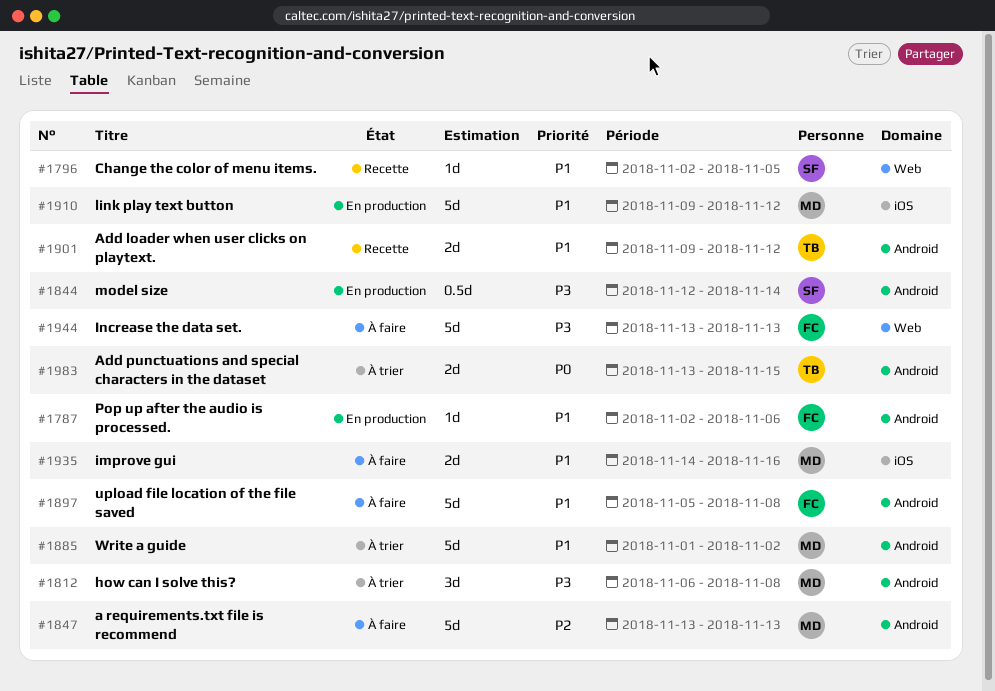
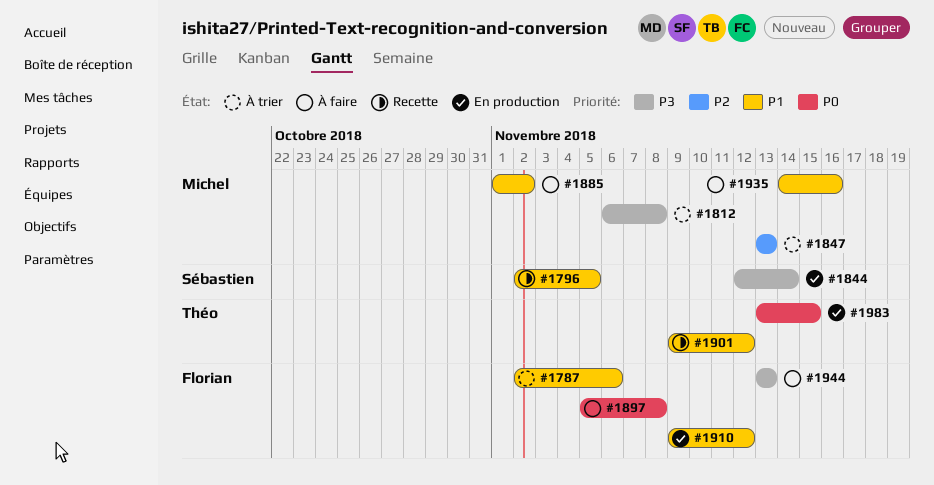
#1787, status: En production -> À trier
#1847, status: À faire -> À trier
#1885, status: À trier -> À faire
#1897, priority: P1 -> P0
#1910, owner: Michel -> Florian
#1983, status: À trier -> En production

